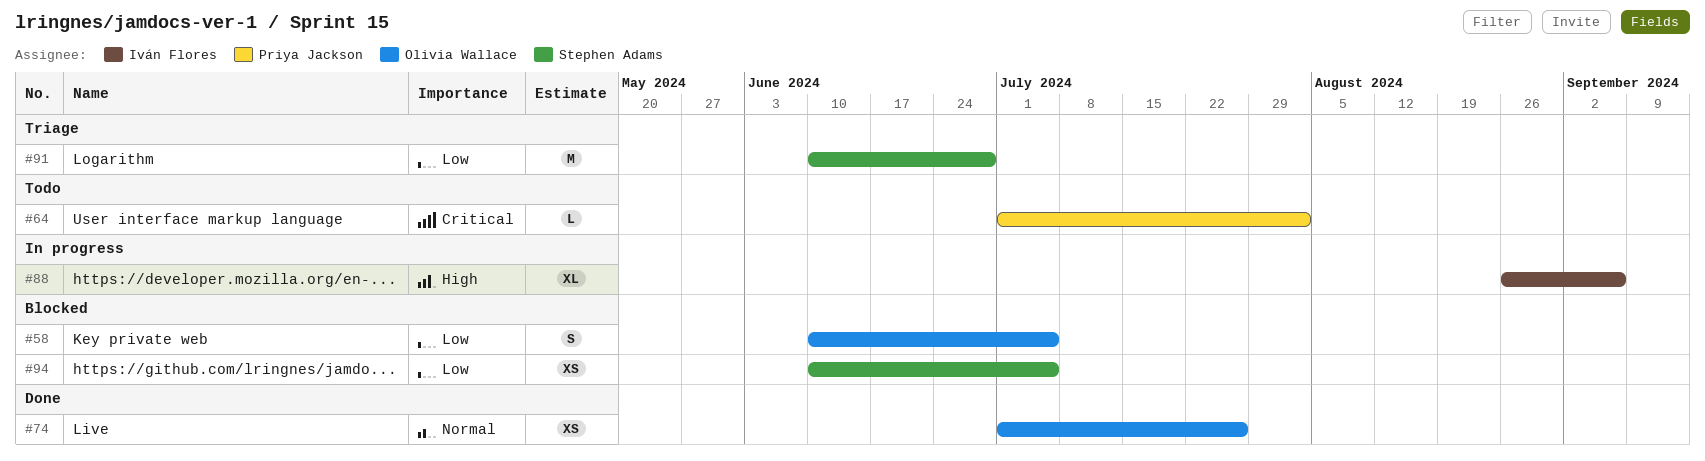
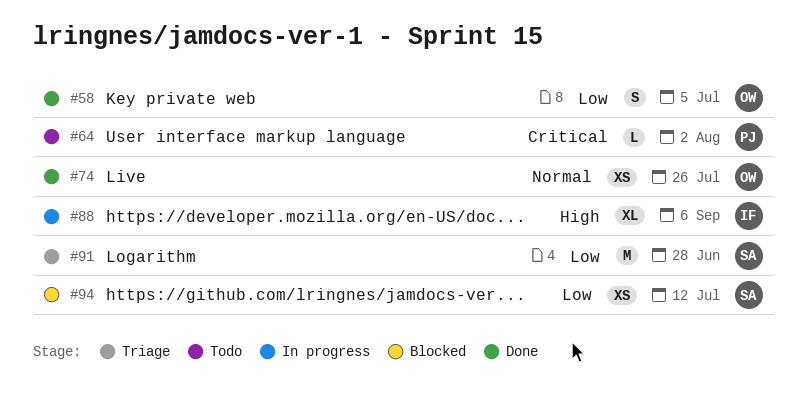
#58, status: Blocked -> Done
#94, due: Jul 5 -> Jul 12

